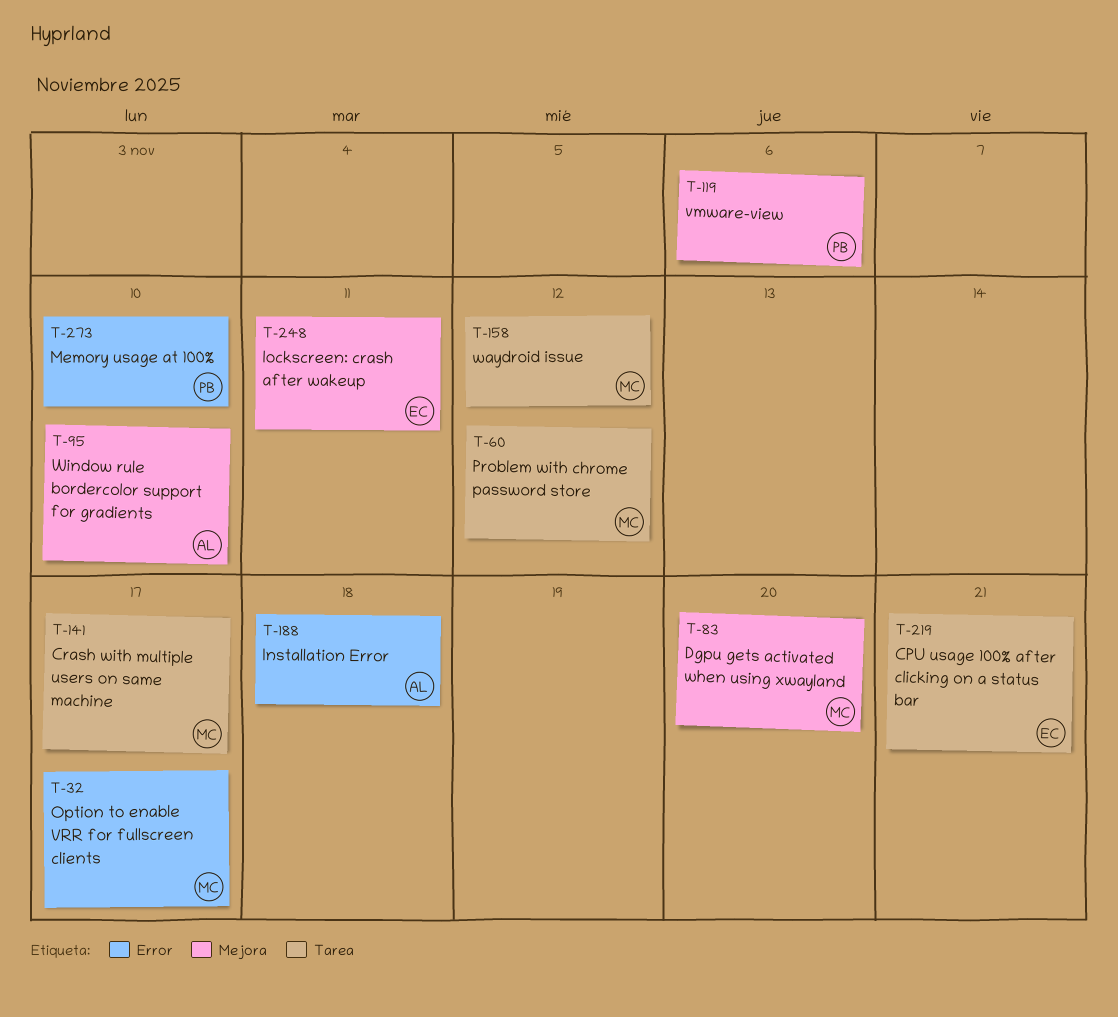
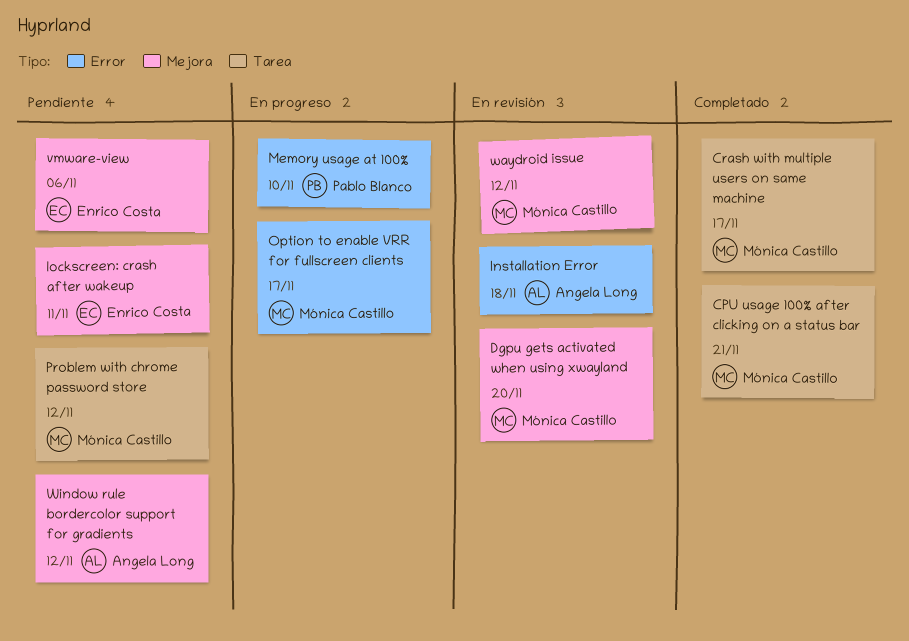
CPU usage 100% after clicking on a status bar, owner: Enrico Costa -> Mónica Castillo
vmware-view, owner: Pablo Blanco -> Enrico Costa
waydroid issue, label: Tarea -> Mejora
Window rule bordercolor support for gradients, due: Nov 10 -> Nov 12

